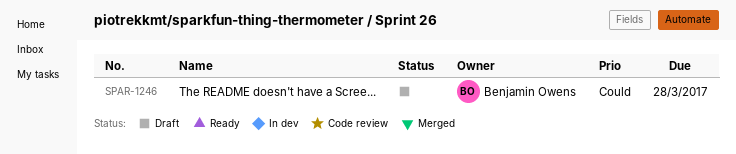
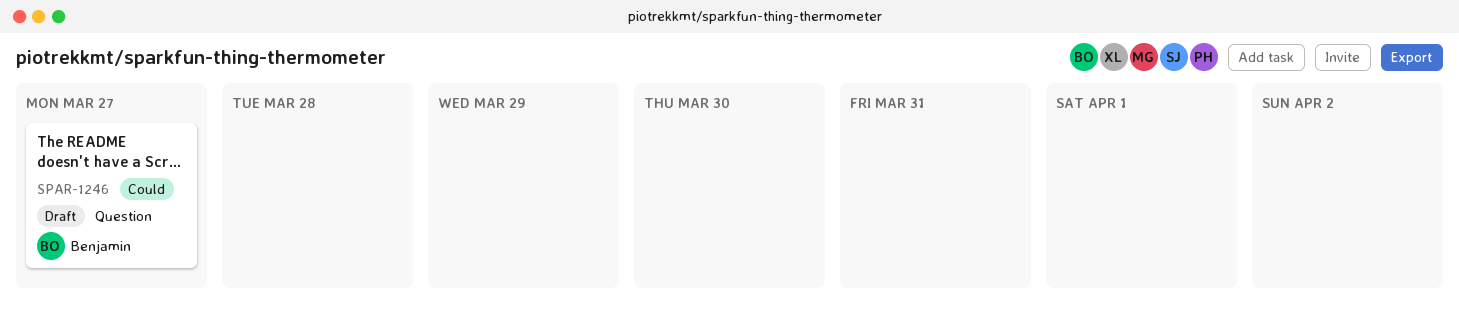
SPAR-1246, due: Mar 28 -> Mar 27

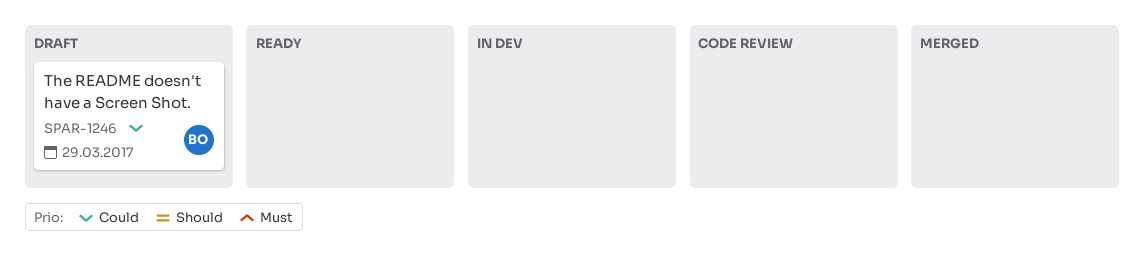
SPAR-1246, due: Mar 27 -> Mar 29

